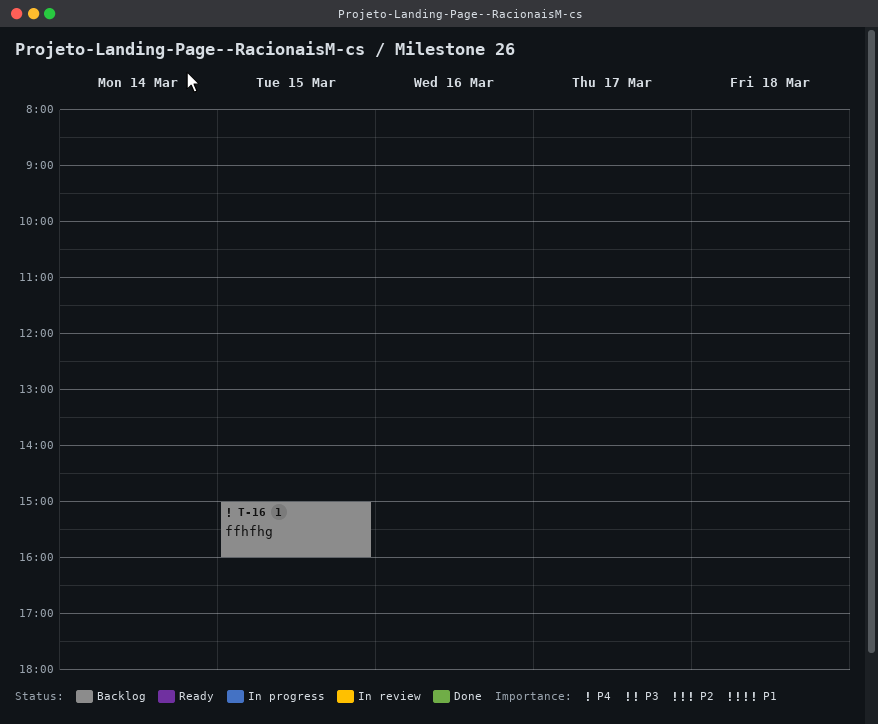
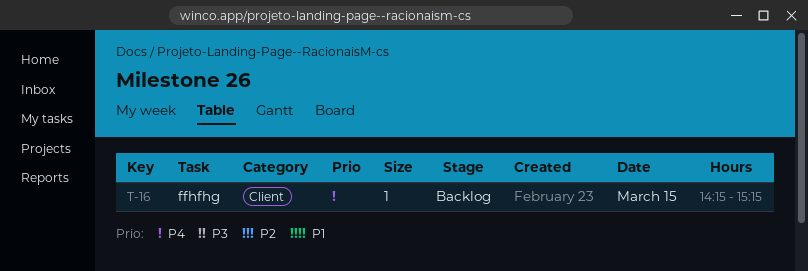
T-16, begins: 15:00 -> 14:15
T-16, ends: 16:00 -> 15:15

